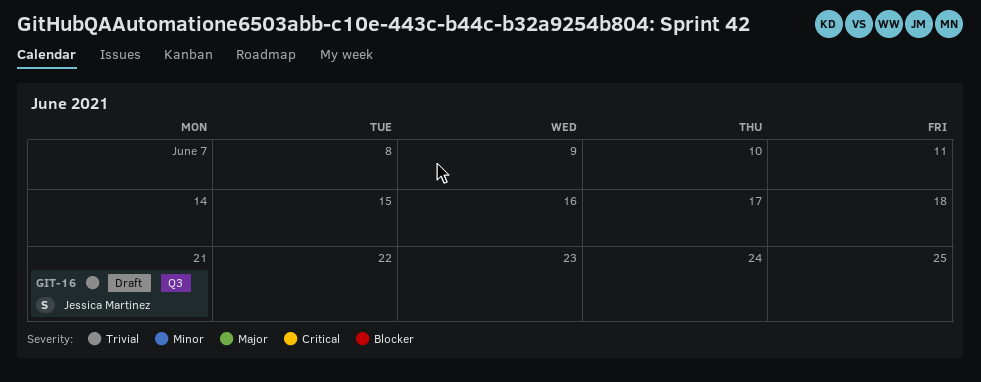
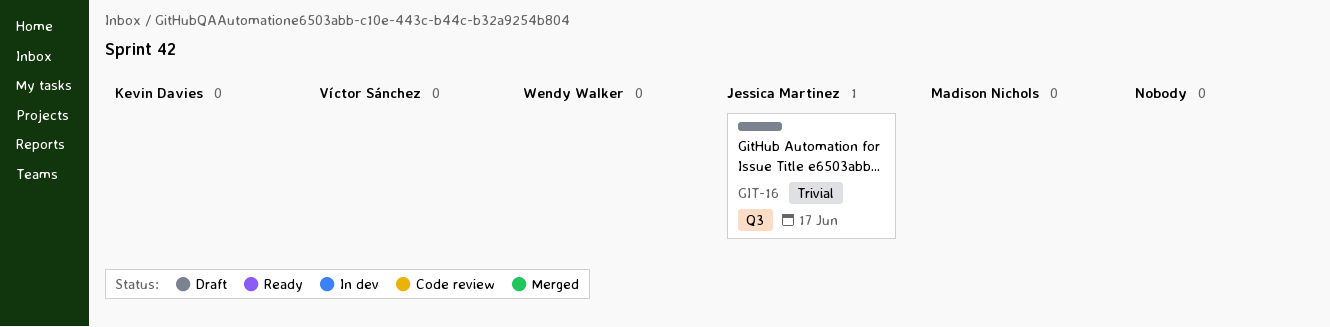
GIT-16, due: Jun 21 -> Jun 17

